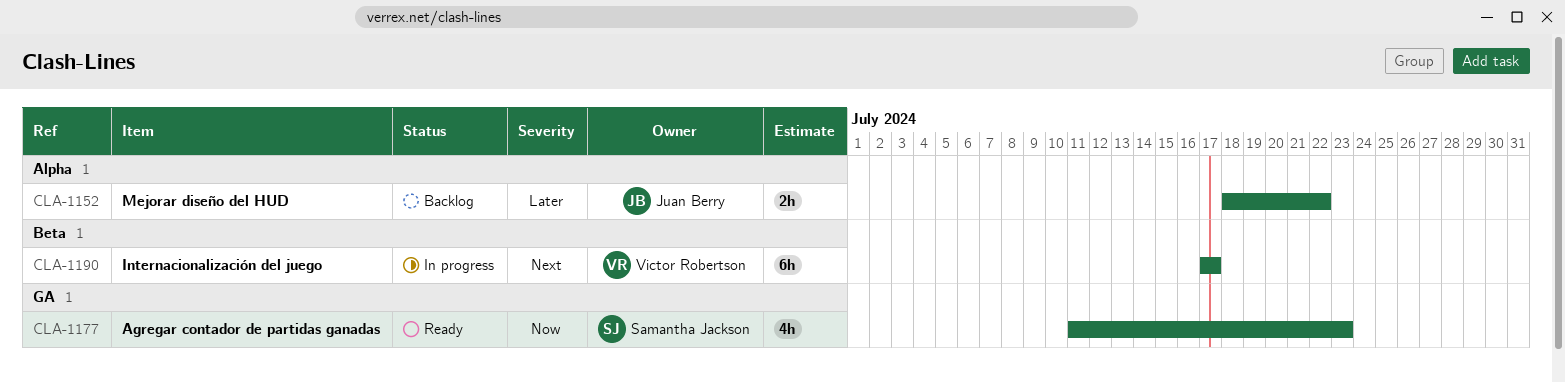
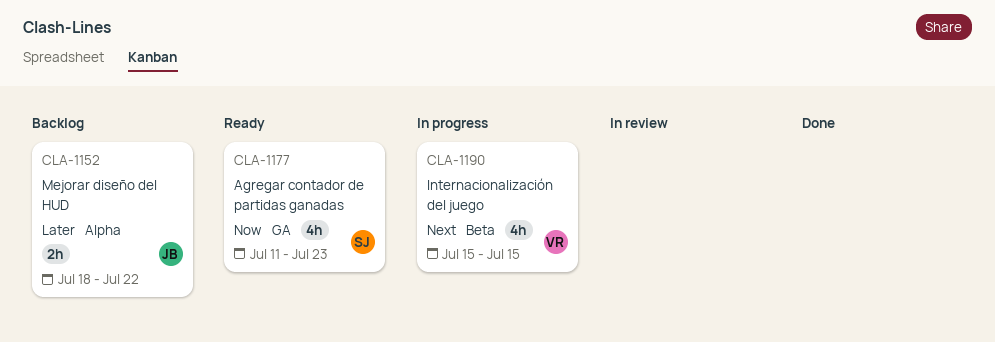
CLA-1190, estimate: 6h -> 4h
CLA-1190, start: Jul 17 -> Jul 15
CLA-1190, due: Jul 17 -> Jul 15

